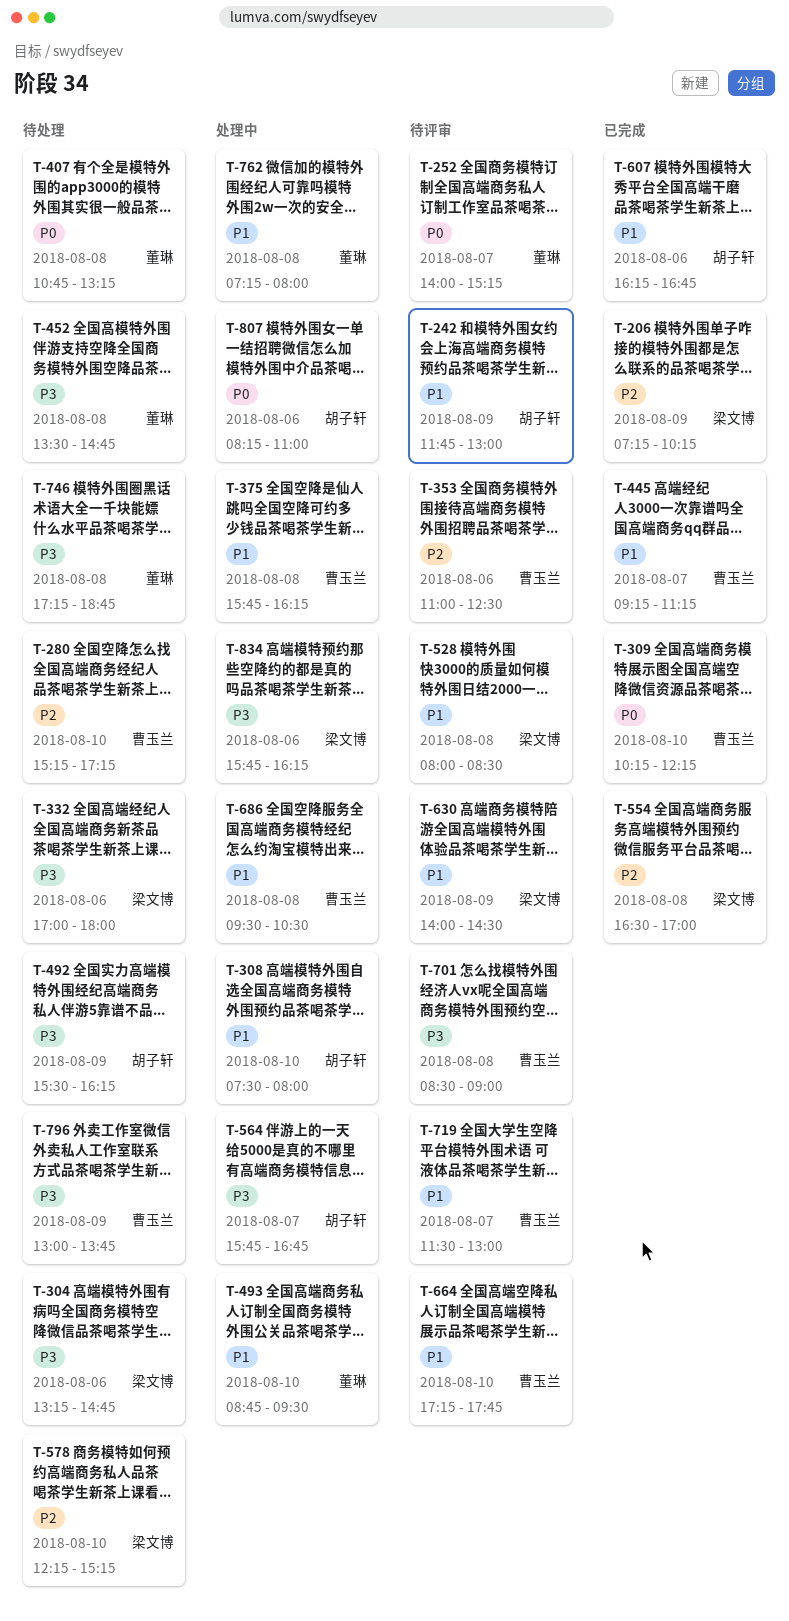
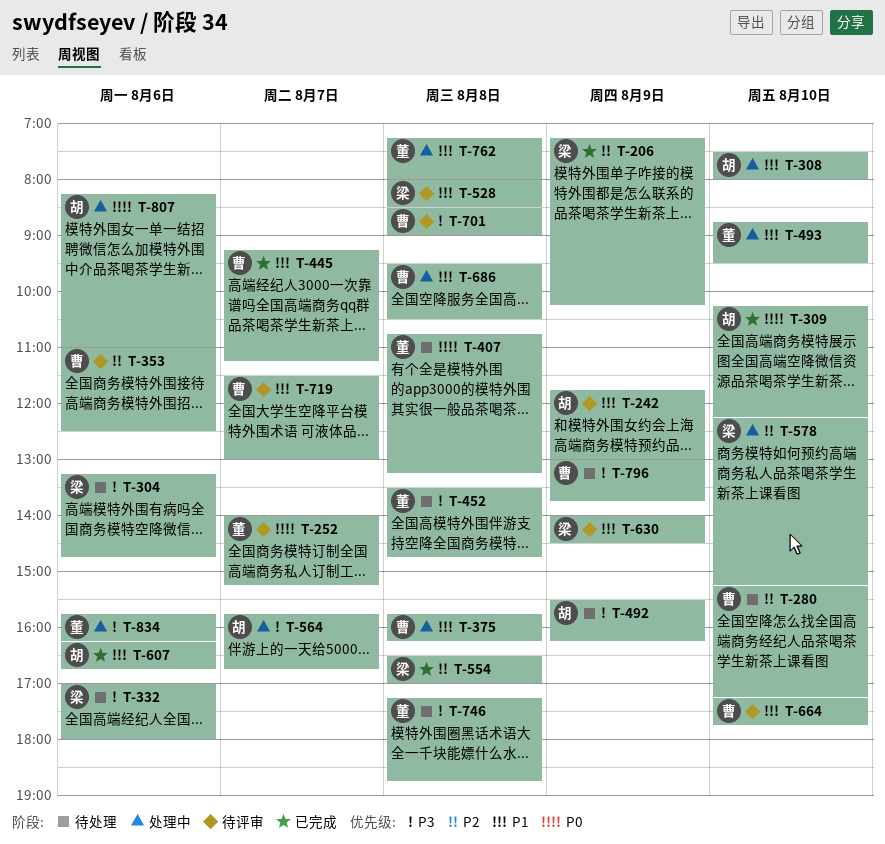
T-309, owner: 曹玉兰 -> 胡子轩
T-578, status: 待处理 -> 处理中
T-834, owner: 梁文博 -> 董琳

